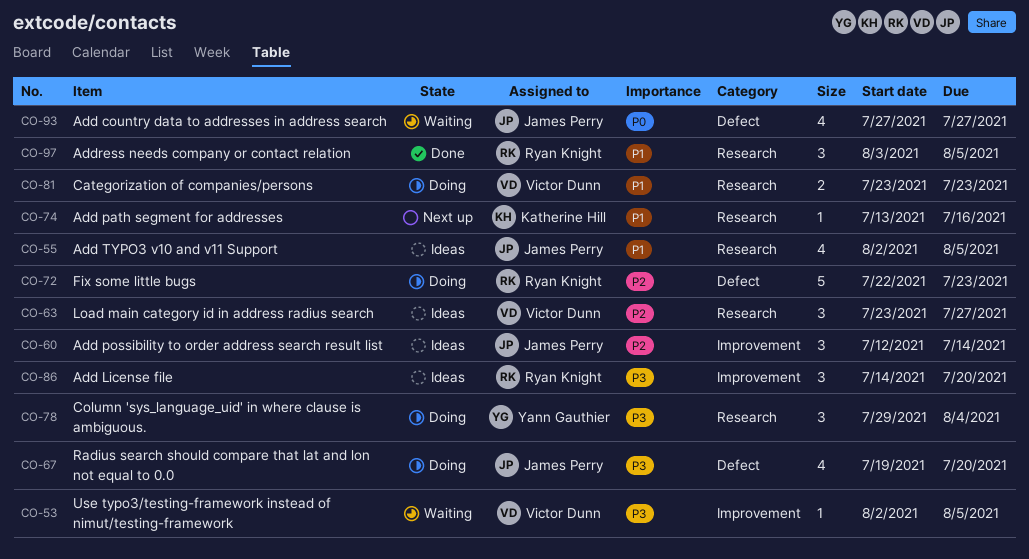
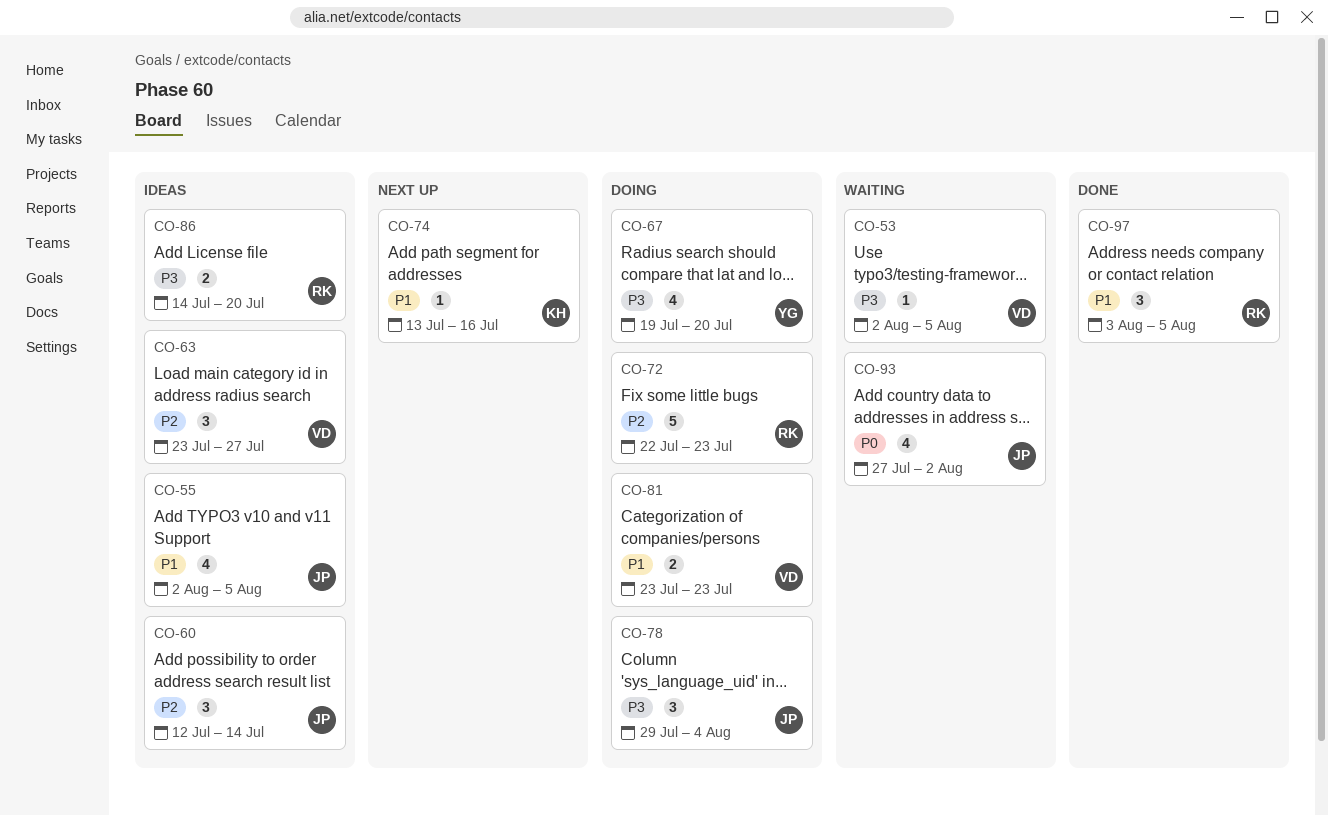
CO-67, owner: James Perry -> Yann Gauthier
CO-78, owner: Yann Gauthier -> James Perry
CO-86, estimate: 3 -> 2
CO-93, due: Jul 27 -> Aug 2

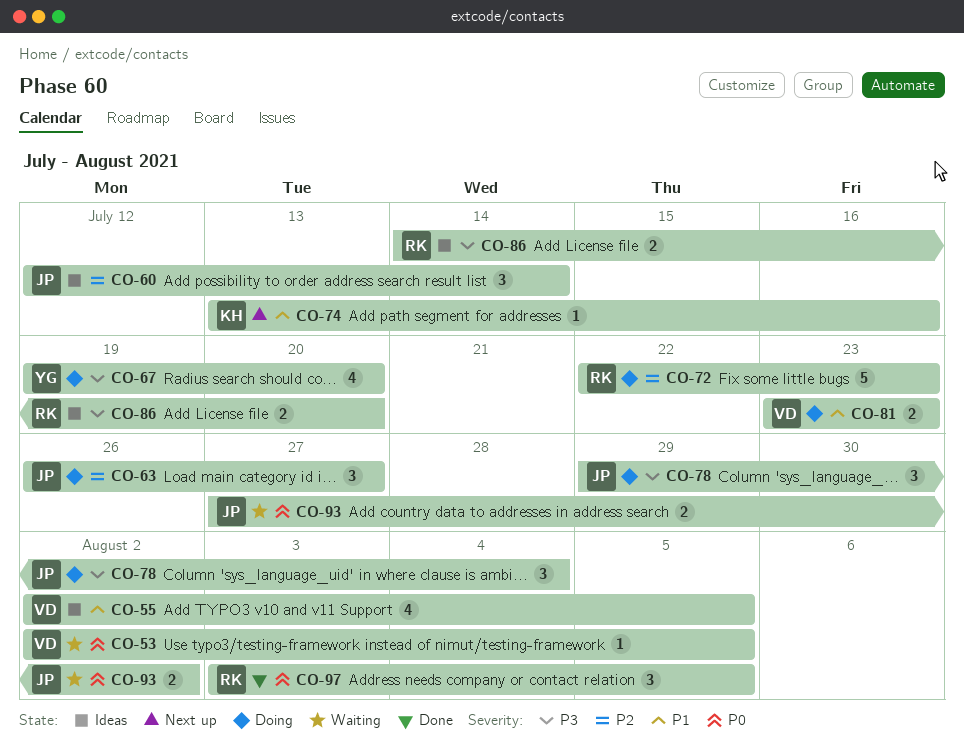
CO-53, priority: P3 -> P0
CO-55, owner: JP -> VD
CO-63, status: Ideas -> Doing
CO-63, owner: VD -> JP
CO-63, start: Jul 23 -> Jul 26
CO-93, estimate: 4 -> 2
CO-97, priority: P1 -> P0

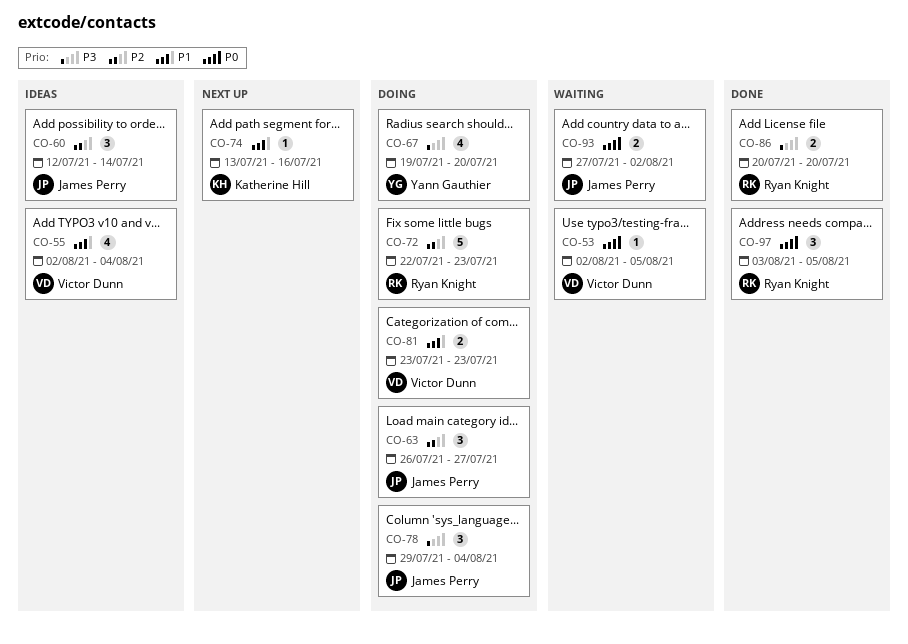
CO-55, due: Aug 5 -> Aug 4
CO-86, status: Ideas -> Done
CO-86, start: Jul 14 -> Jul 20

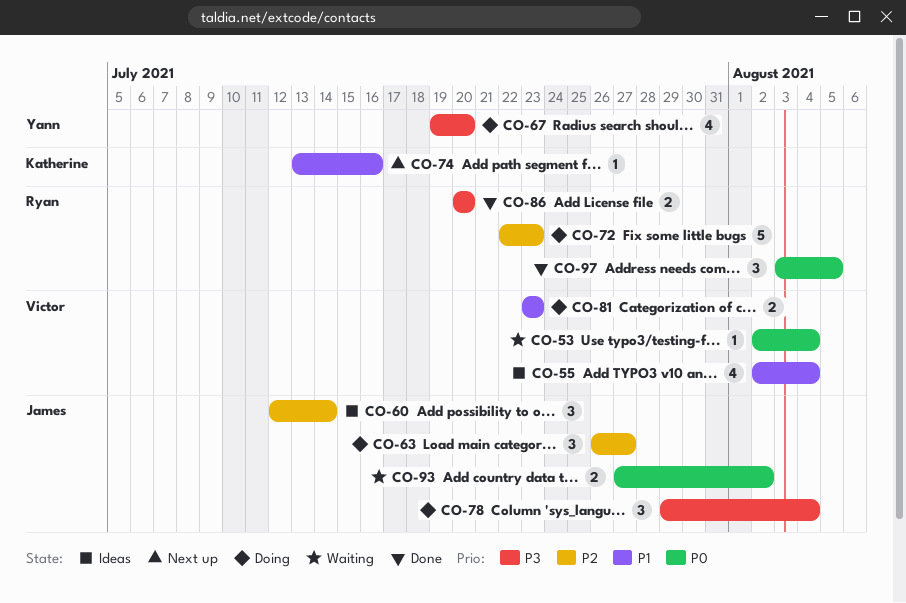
CO-53, due: Aug 5 -> Aug 4

